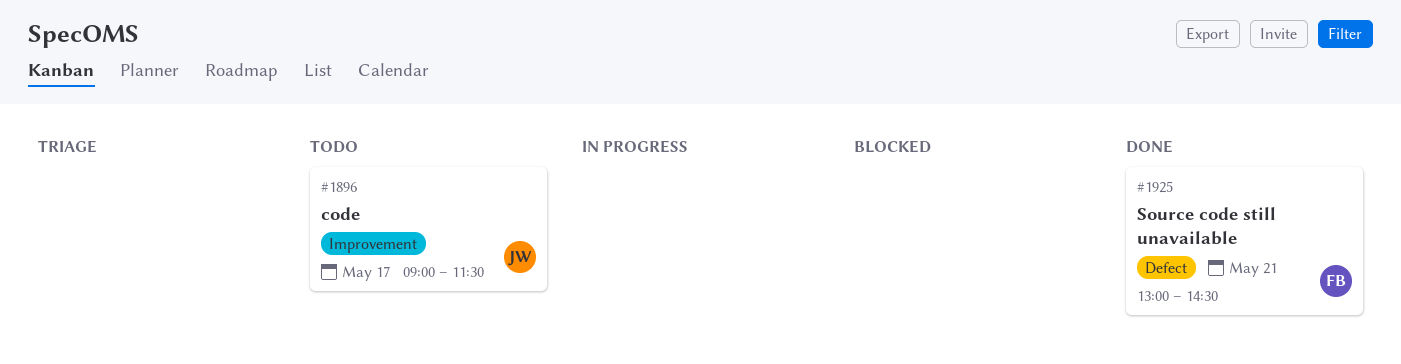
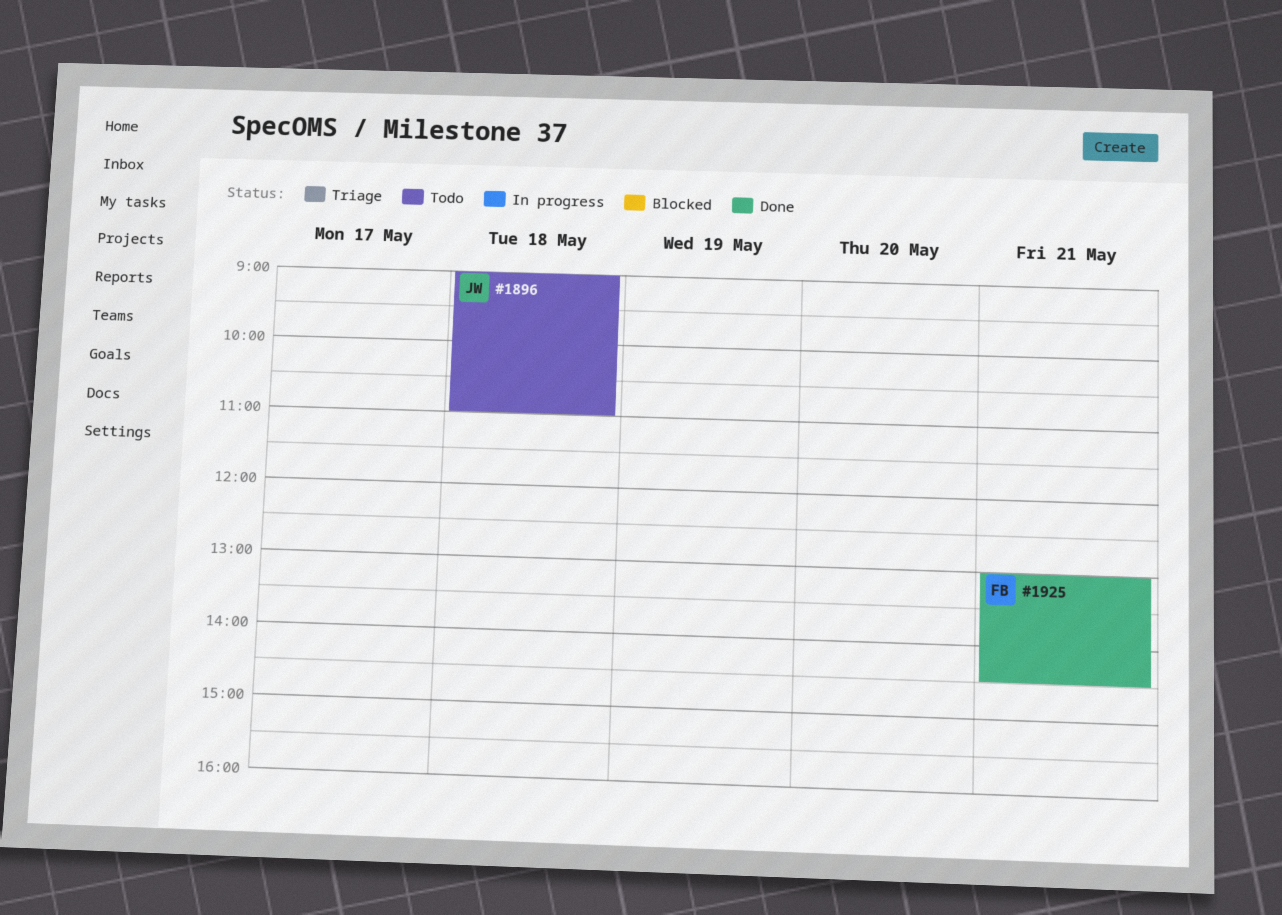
#1896, day: May 17 -> May 18
#1896, ends: 11:30 -> 11:00

